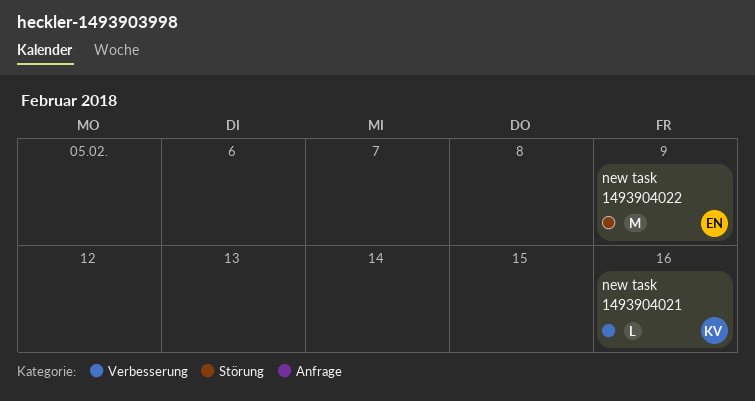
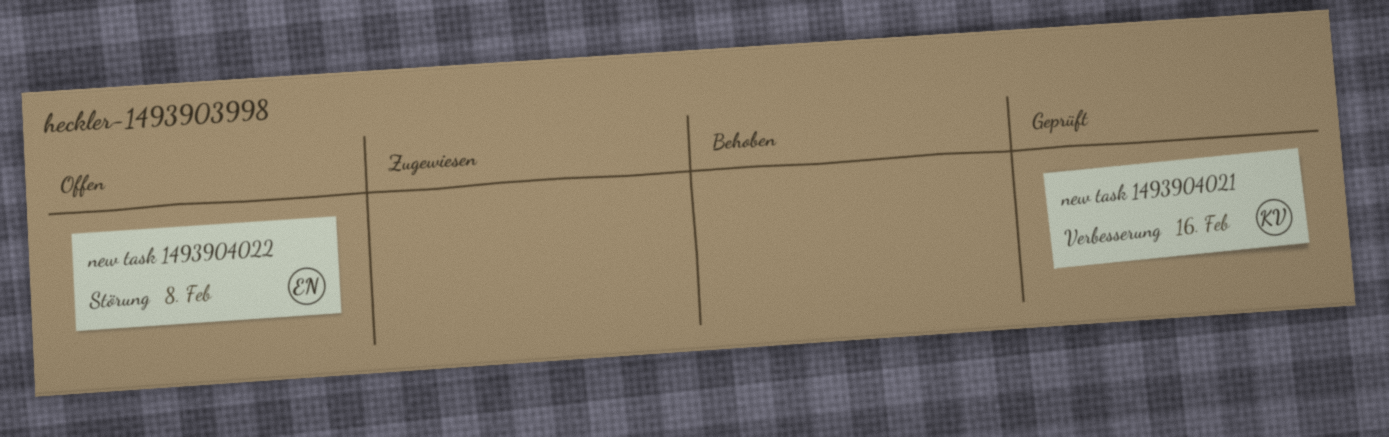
new task 1493904022, due: Feb 9 -> Feb 8

